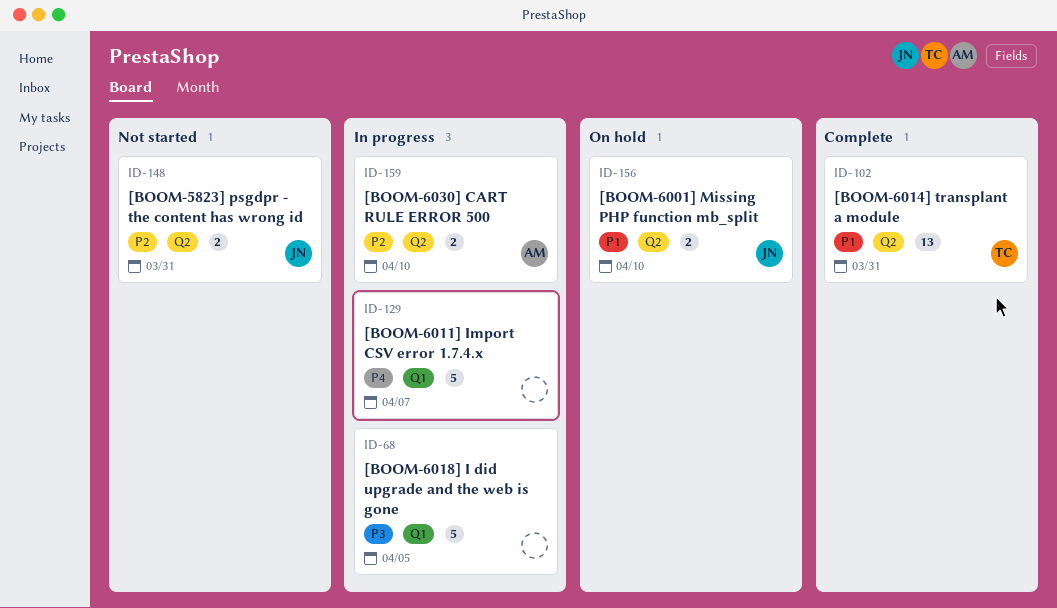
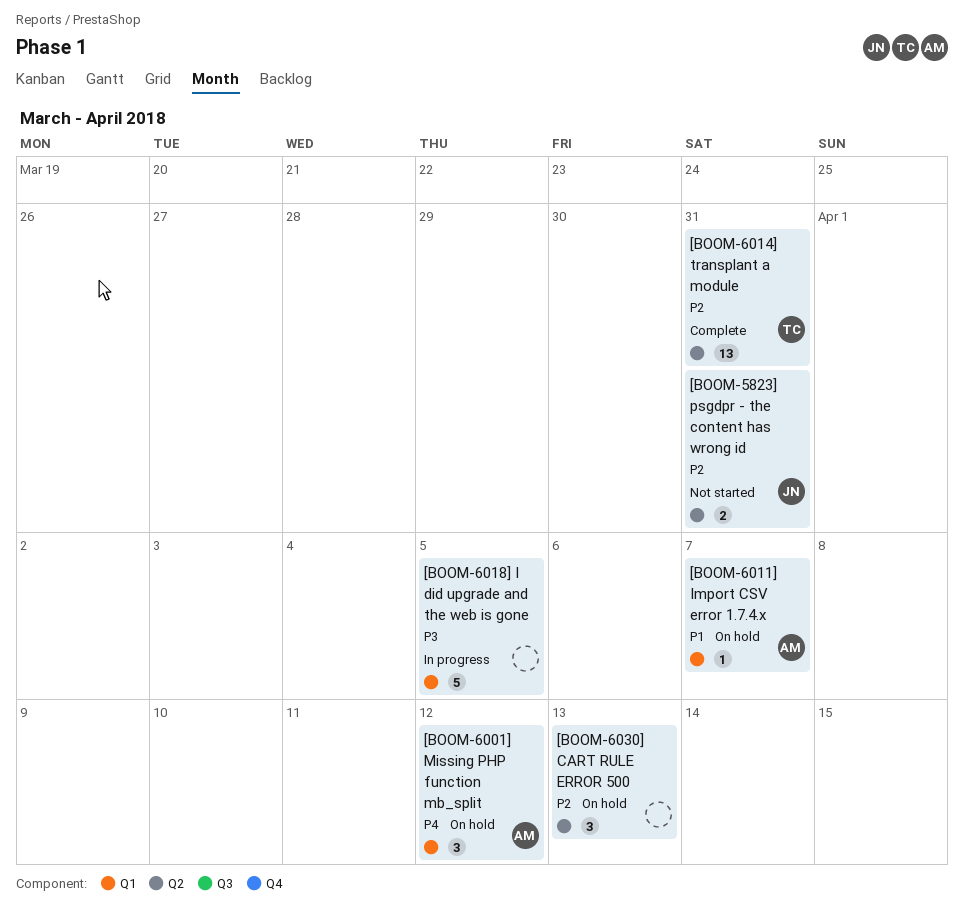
[BOOM-6001] Missing PHP function mb_split, owner: JN -> AM
[BOOM-6001] Missing PHP function mb_split, priority: P1 -> P4
[BOOM-6001] Missing PHP function mb_split, label: Q2 -> Q1
[BOOM-6001] Missing PHP function mb_split, estimate: 2 -> 3
[BOOM-6001] Missing PHP function mb_split, due: Apr 10 -> Apr 12
[BOOM-6011] Import CSV error 1.7.4.x, status: In progress -> On hold
[BOOM-6011] Import CSV error 1.7.4.x, owner: none -> AM
[BOOM-6011] Import CSV error 1.7.4.x, priority: P4 -> P1
[BOOM-6011] Import CSV error 1.7.4.x, estimate: 5 -> 1
[BOOM-6014] transplant a module, priority: P1 -> P2
[BOOM-6030] CART RULE ERROR 500, status: In progress -> On hold
[BOOM-6030] CART RULE ERROR 500, owner: AM -> none
[BOOM-6030] CART RULE ERROR 500, estimate: 2 -> 3
[BOOM-6030] CART RULE ERROR 500, due: Apr 10 -> Apr 13

